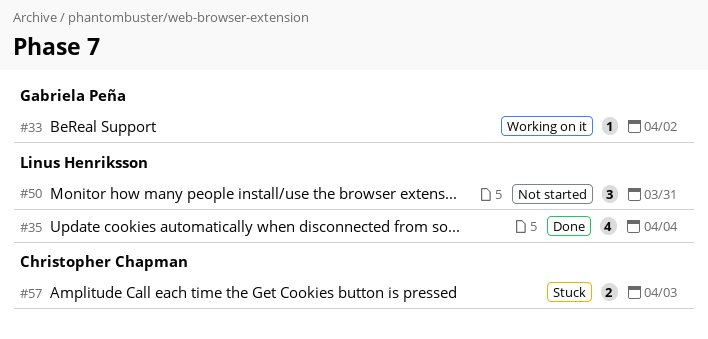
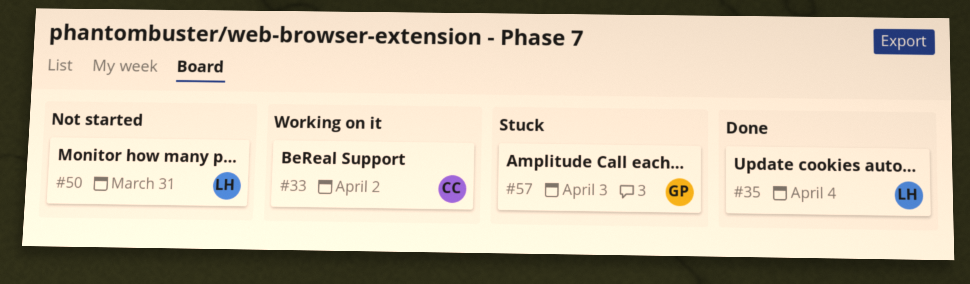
#33, owner: Gabriela Peña -> Christopher Chapman
#57, owner: Christopher Chapman -> Gabriela Peña

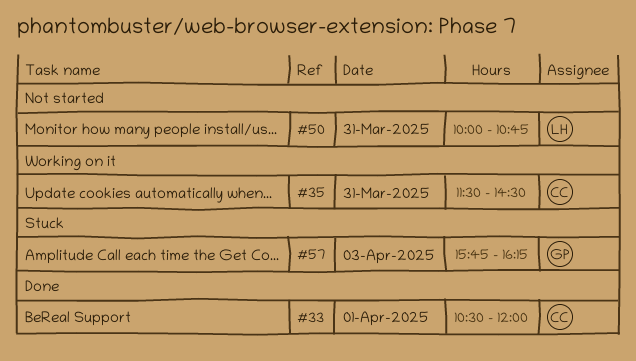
#33, status: Working on it -> Done
#33, day: Apr 2 -> Apr 1
#35, status: Done -> Working on it
#35, owner: LH -> CC
#35, day: Apr 4 -> Mar 31

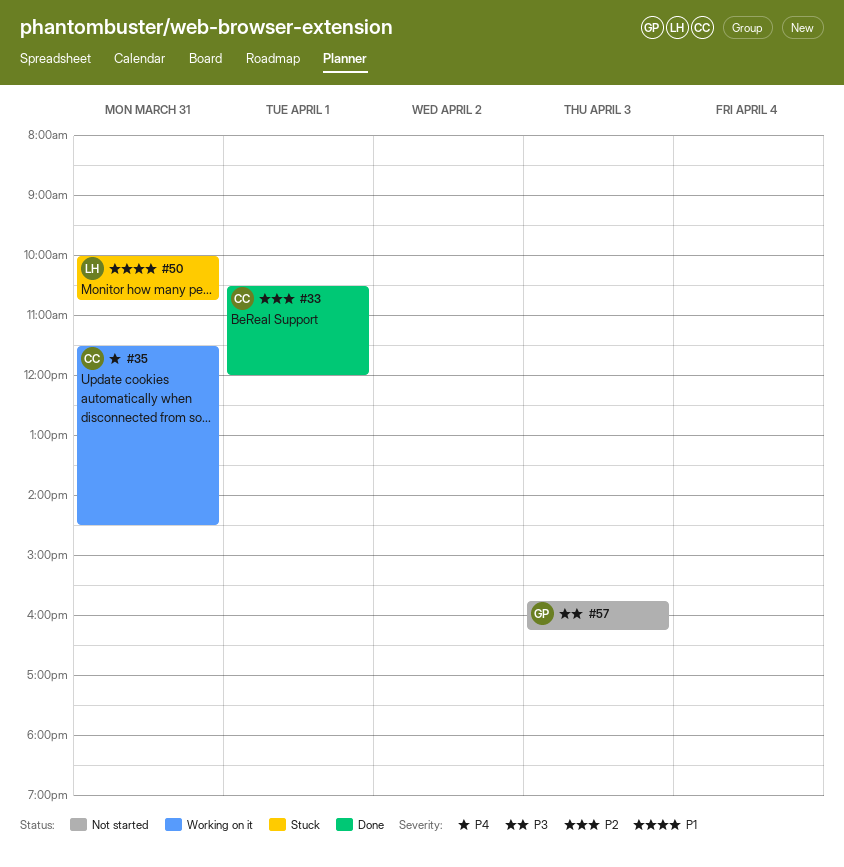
#50, status: Not started -> Stuck
#57, status: Stuck -> Not started

